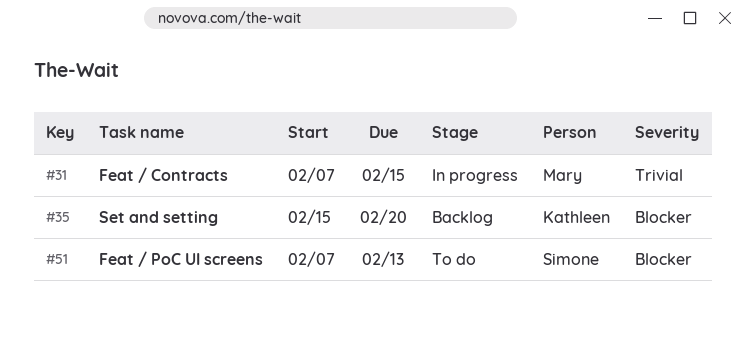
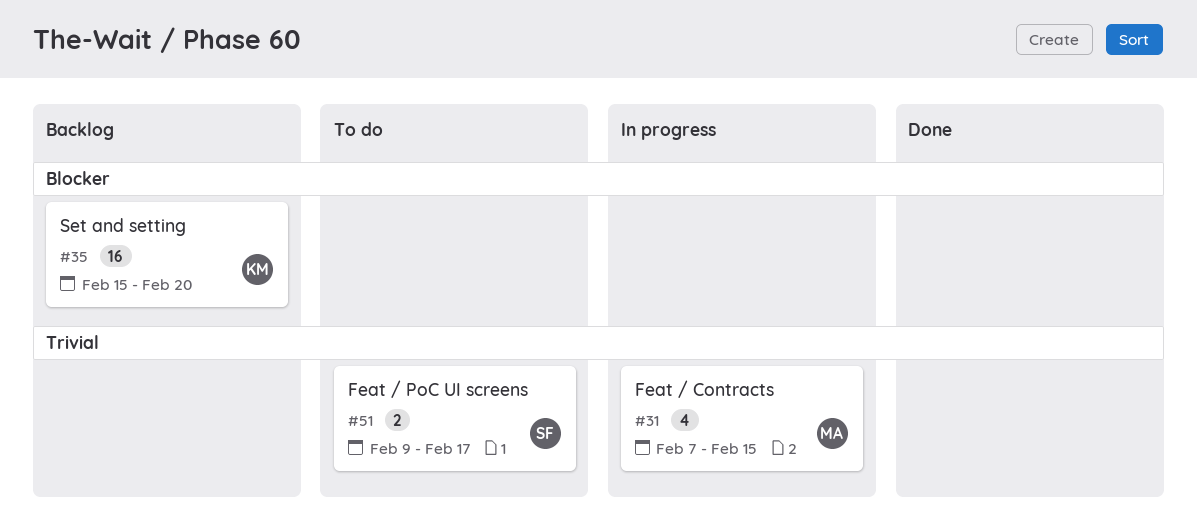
#51, priority: Blocker -> Trivial
#51, start: Feb 7 -> Feb 9
#51, due: Feb 13 -> Feb 17

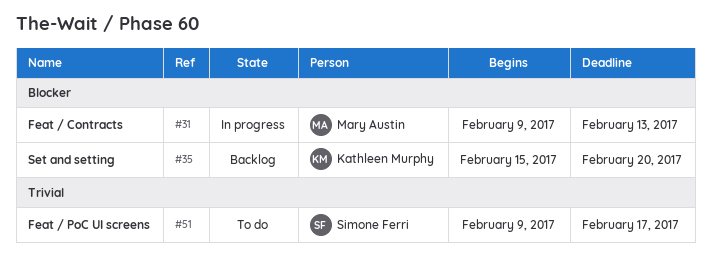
#31, priority: Trivial -> Blocker
#31, start: Feb 7 -> Feb 9
#31, due: Feb 15 -> Feb 13

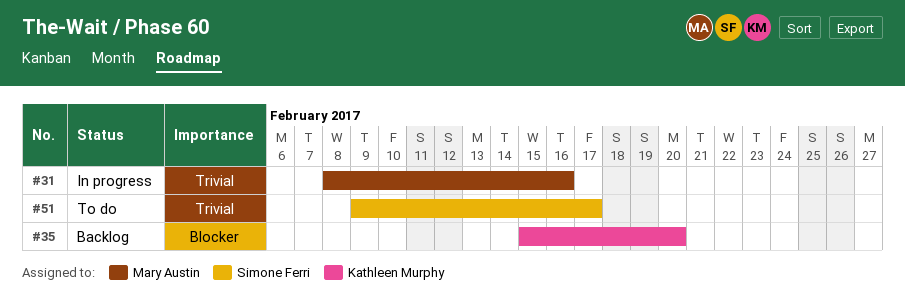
#31, priority: Blocker -> Trivial
#31, start: Feb 9 -> Feb 8
#31, due: Feb 13 -> Feb 16

